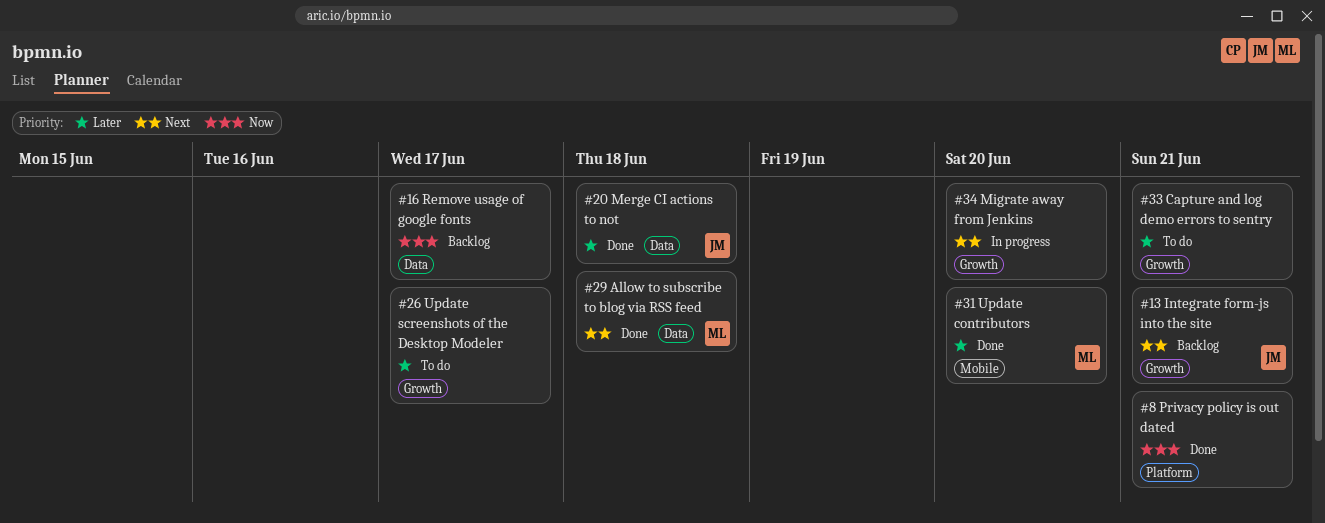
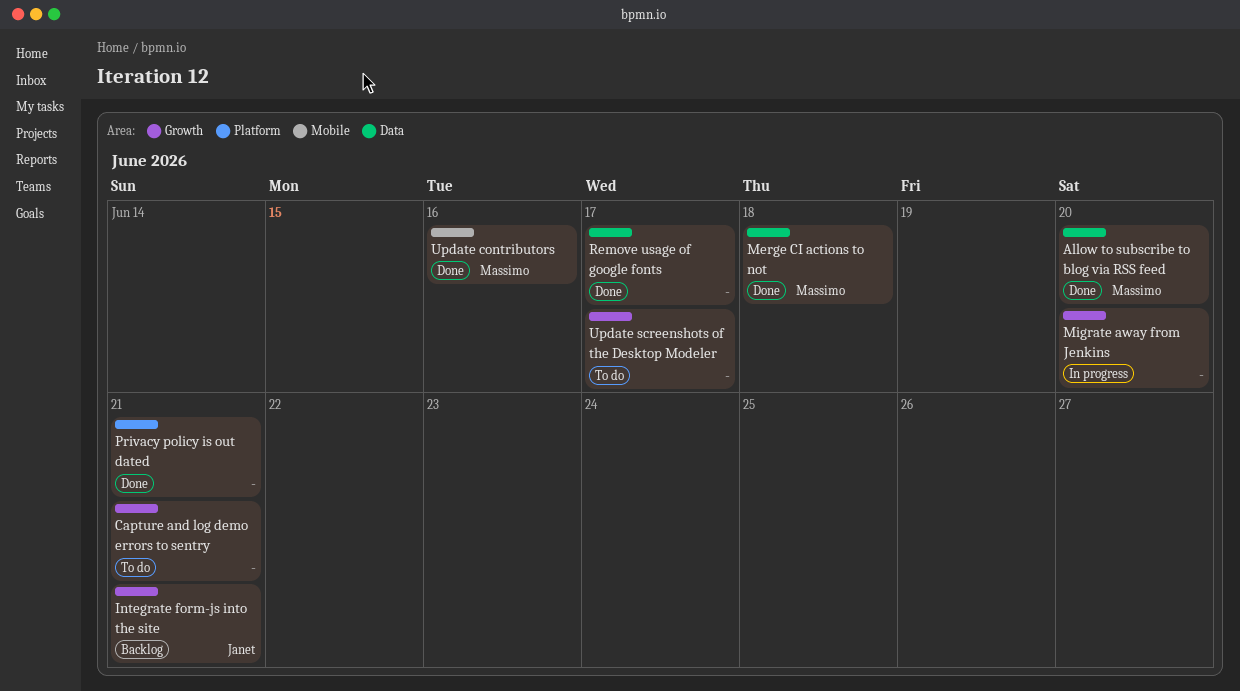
Allow to subscribe to blog via RSS feed, due: Jun 18 -> Jun 20
Merge CI actions to not, owner: Janet -> Massimo
Remove usage of google fonts, status: Backlog -> Done
Update contributors, due: Jun 20 -> Jun 16

